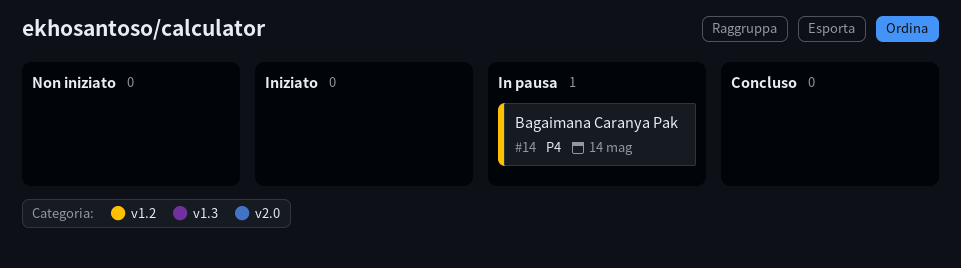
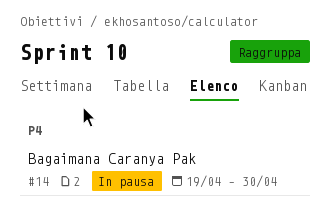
#14, due: May 14 -> Apr 30

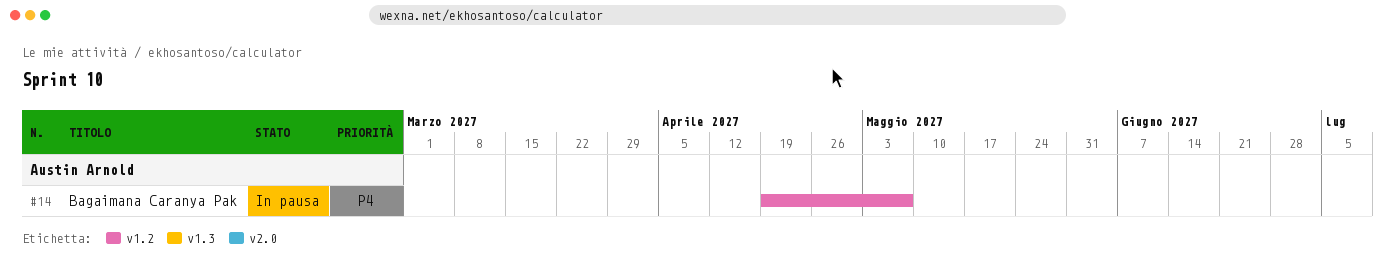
#14, due: Apr 30 -> May 7

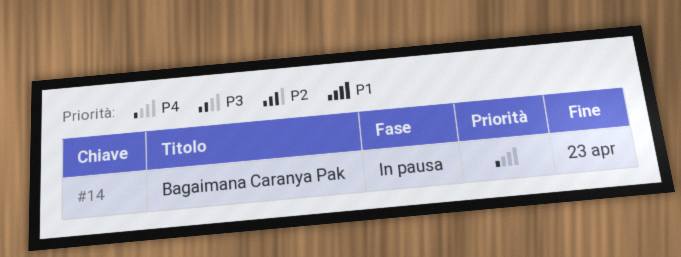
#14, due: May 7 -> Apr 23

